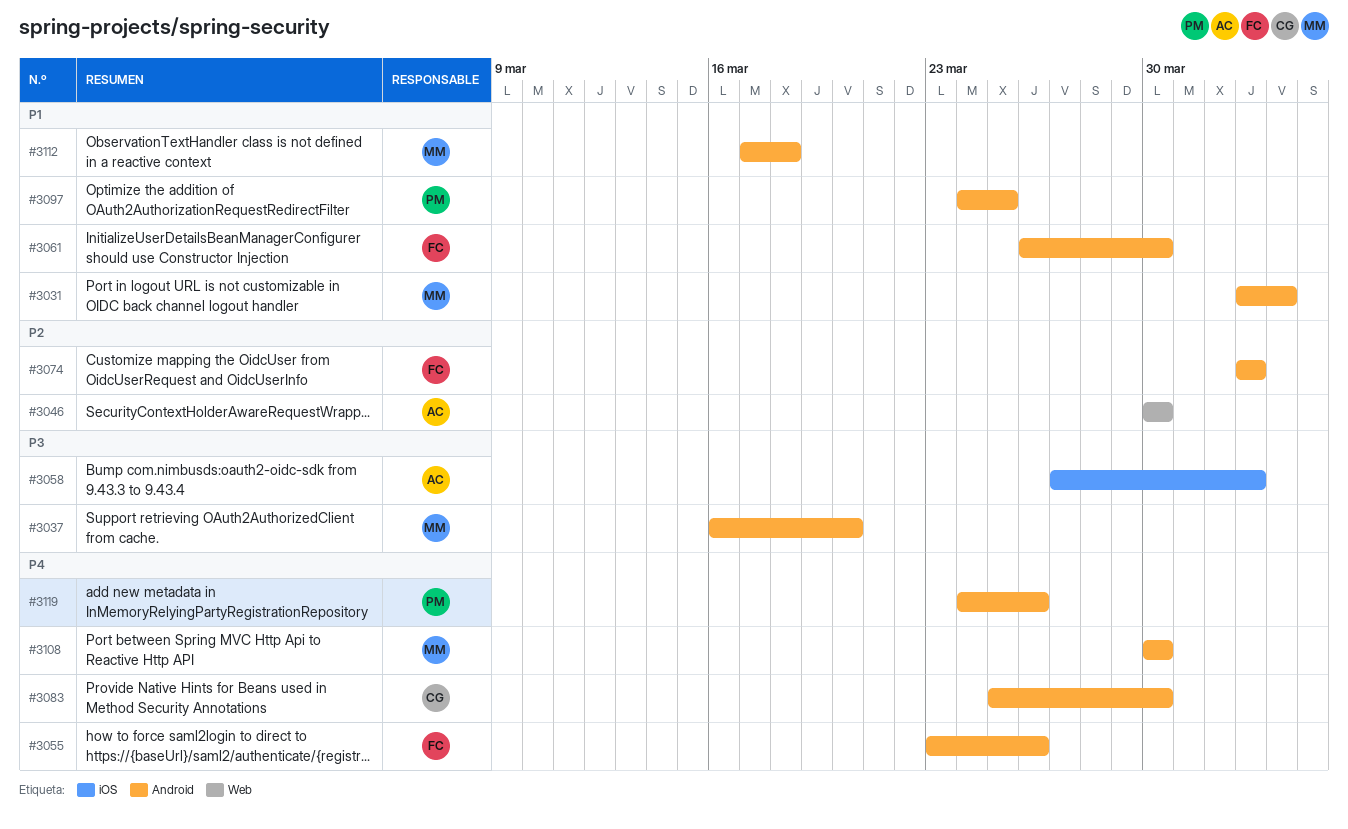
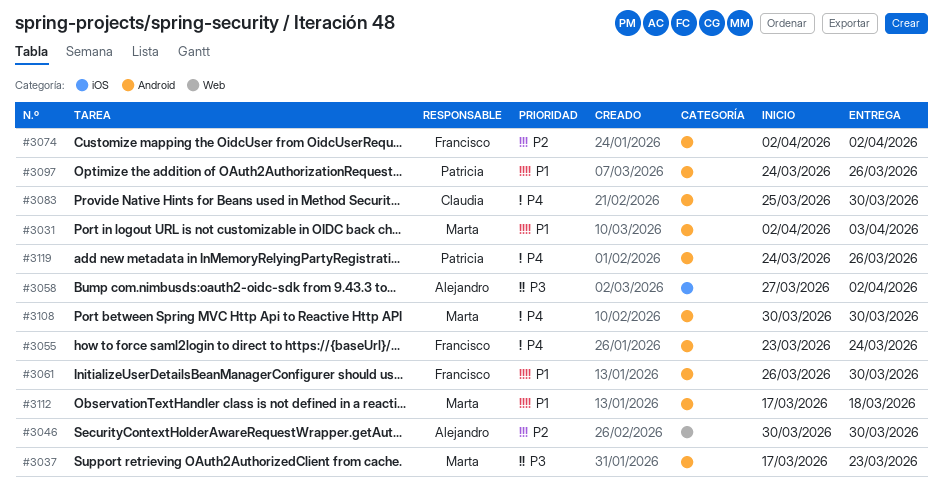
#3037, start: Mar 16 -> Mar 17
#3037, due: Mar 20 -> Mar 23
#3055, due: Mar 26 -> Mar 24
#3097, due: Mar 25 -> Mar 26

